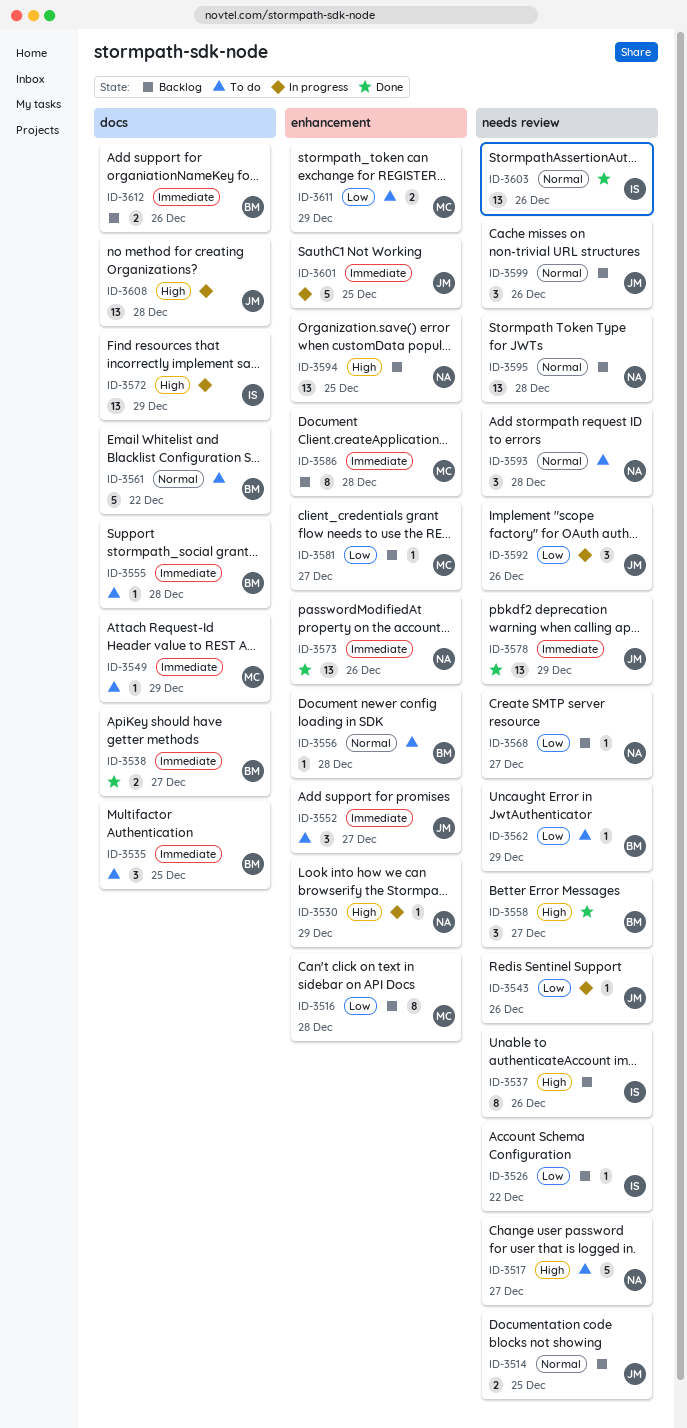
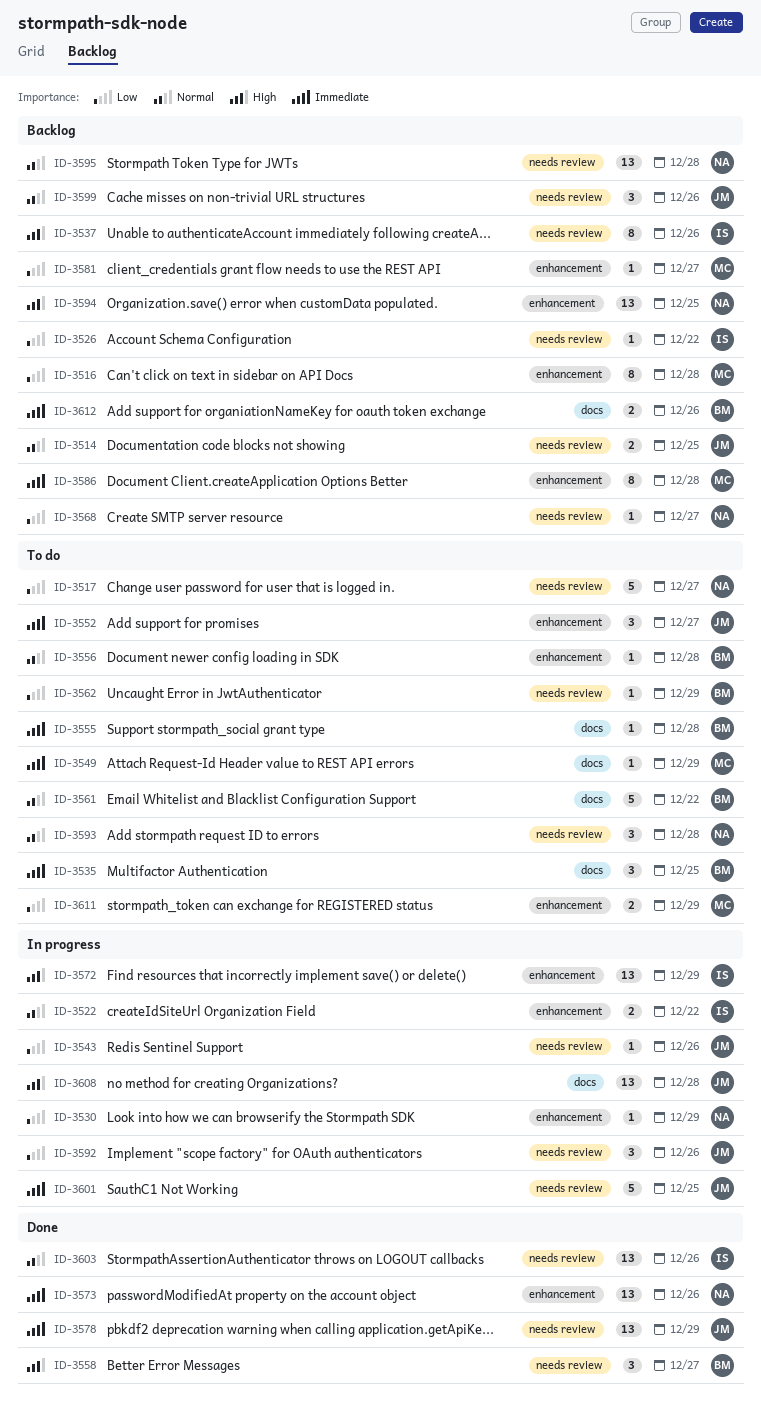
ID-3517, priority: High -> Low
ID-3522: none -> present
ID-3530, priority: High -> Low
ID-3538: present -> none
ID-3572, label: docs -> enhancement
ID-3601, label: enhancement -> needs review

